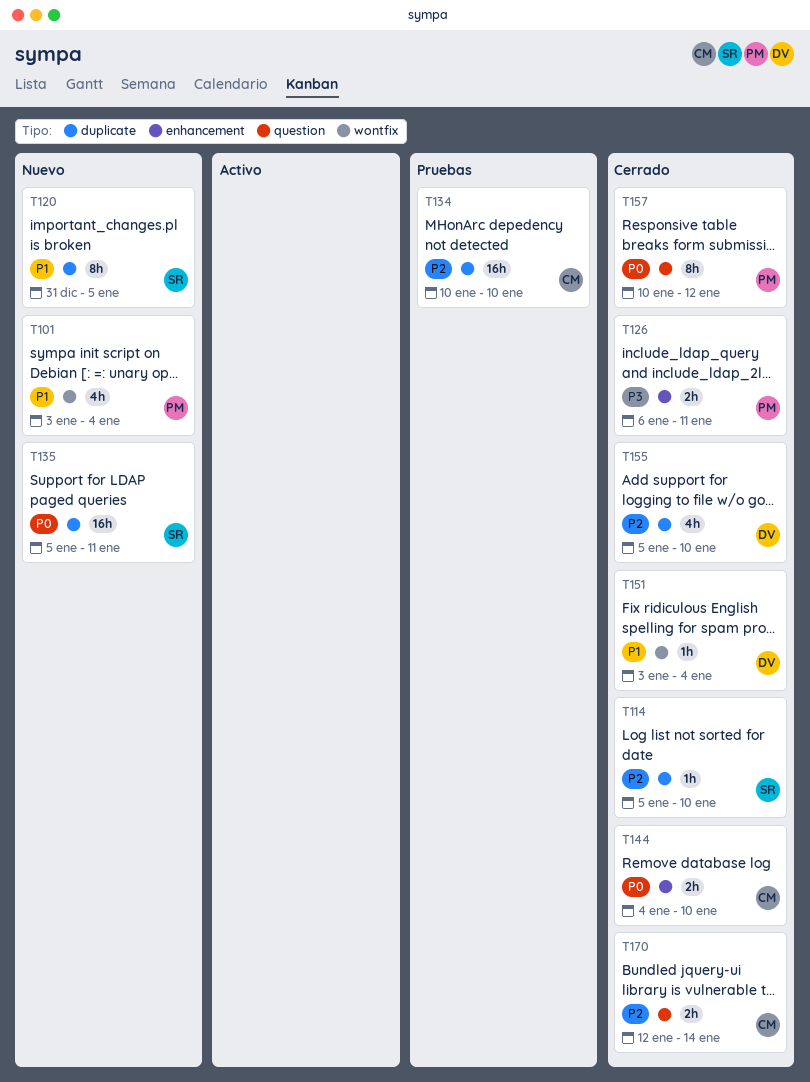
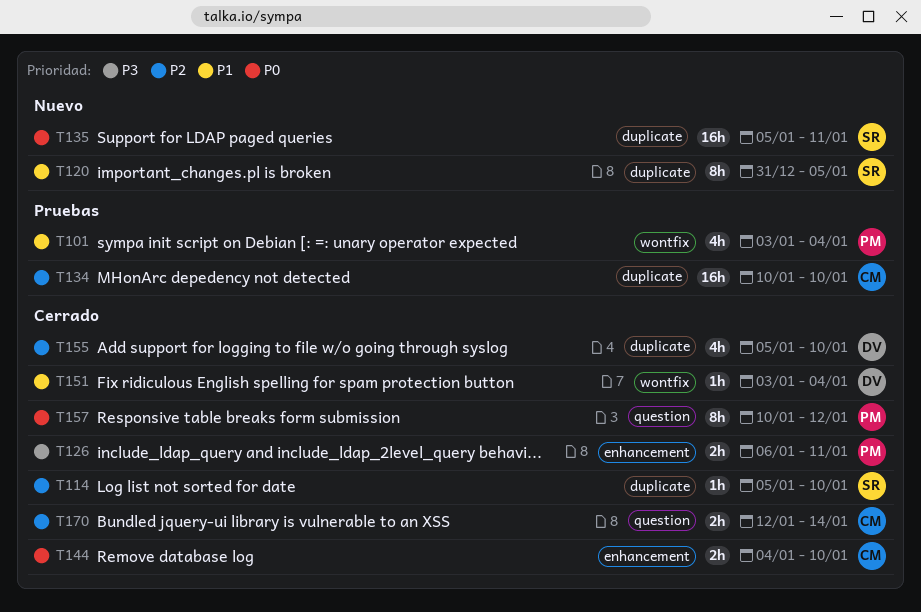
T101, status: Nuevo -> Pruebas

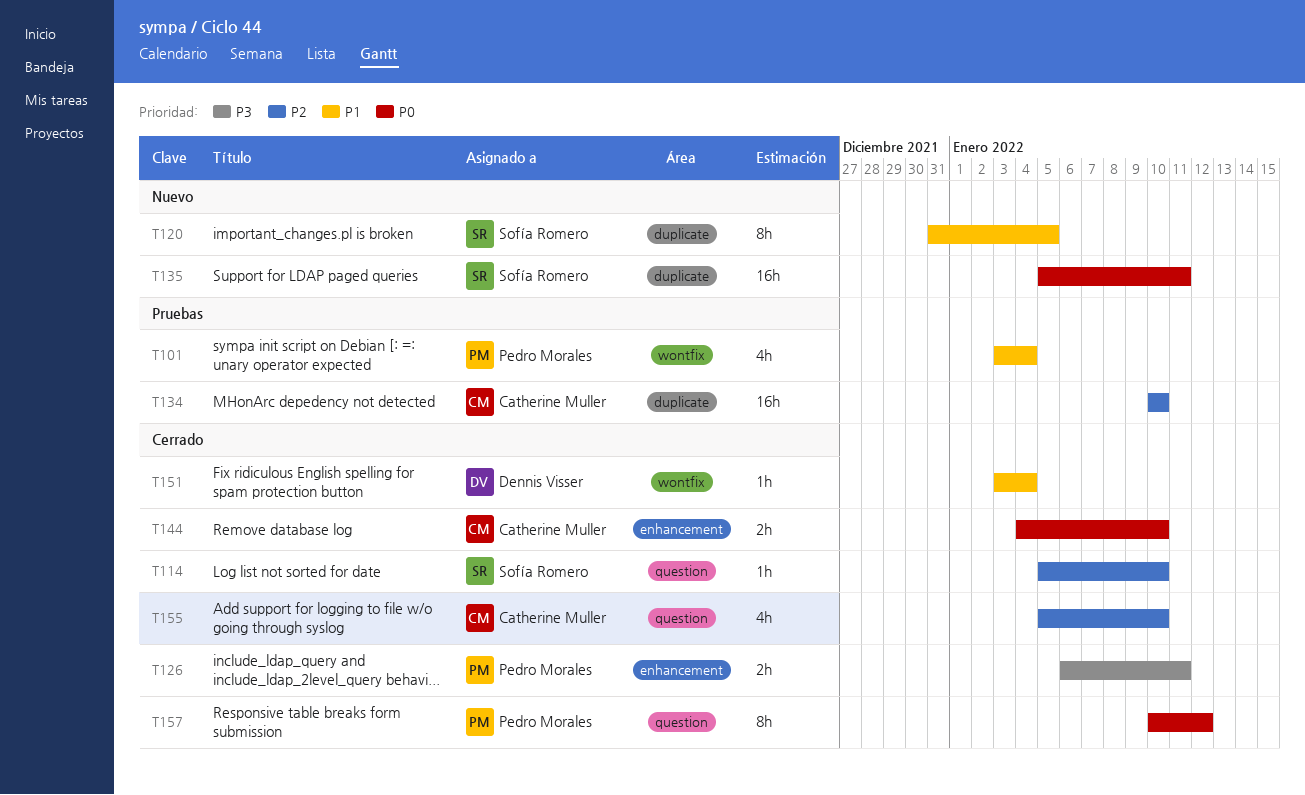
T114, label: duplicate -> question
T155, owner: Dennis Visser -> Catherine Muller
T155, label: duplicate -> question
T170: present -> none

